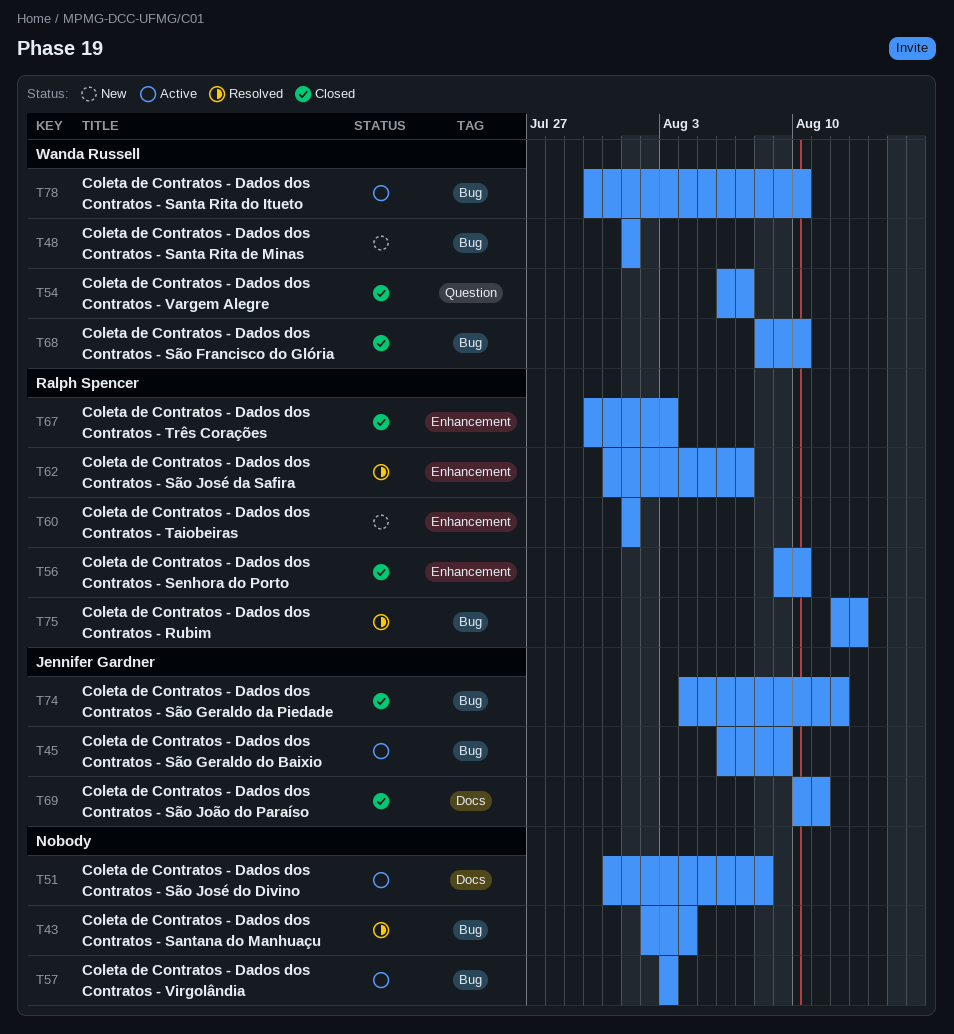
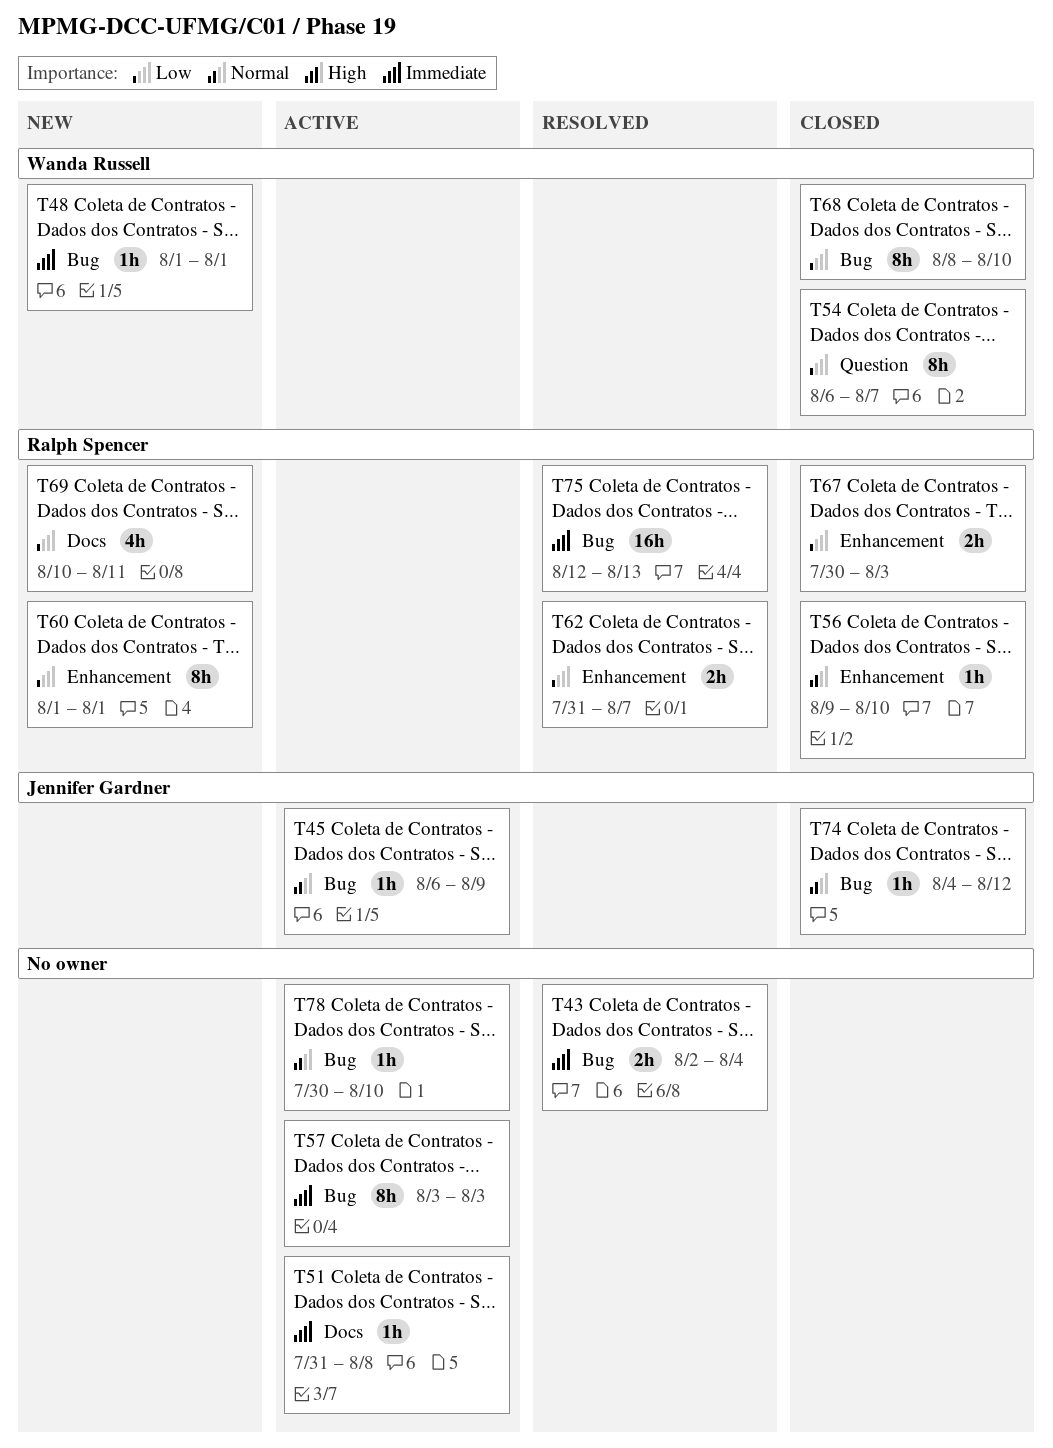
T69, status: Closed -> New
T69, owner: Jennifer Gardner -> Ralph Spencer
T78, owner: Wanda Russell -> none

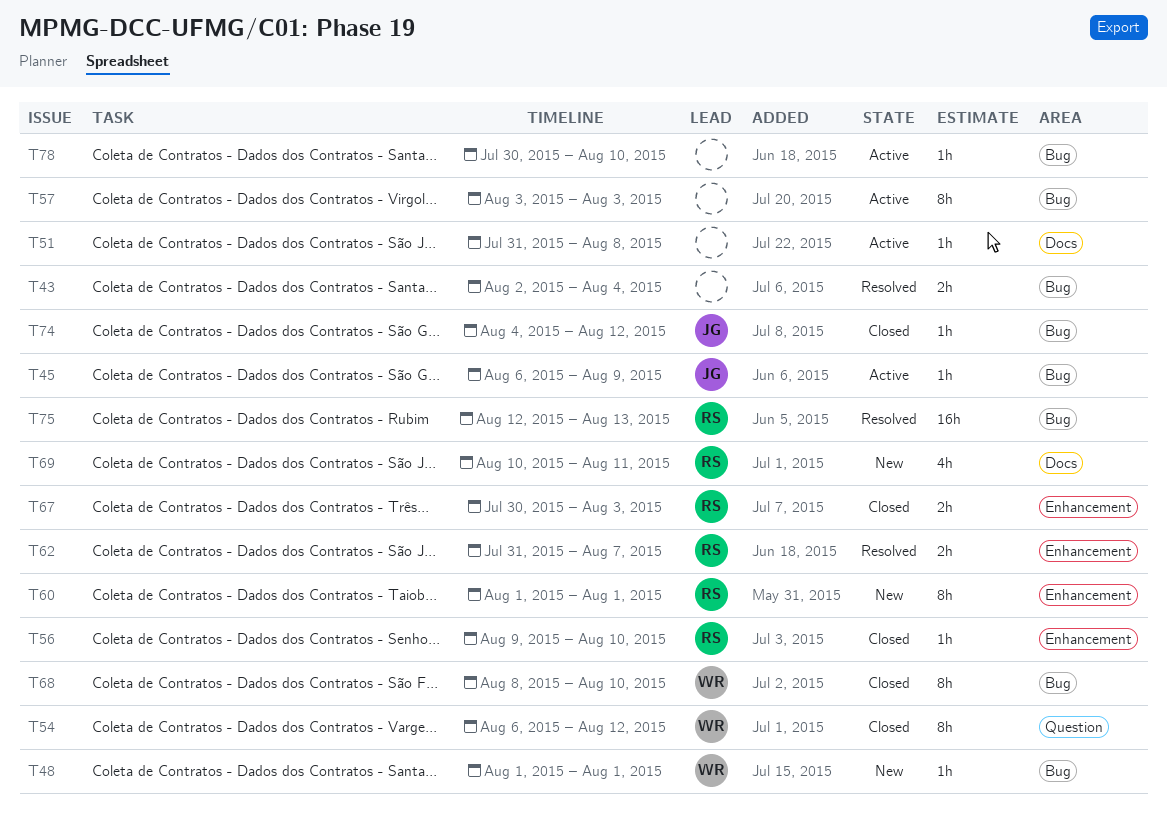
T54, due: Aug 7 -> Aug 12

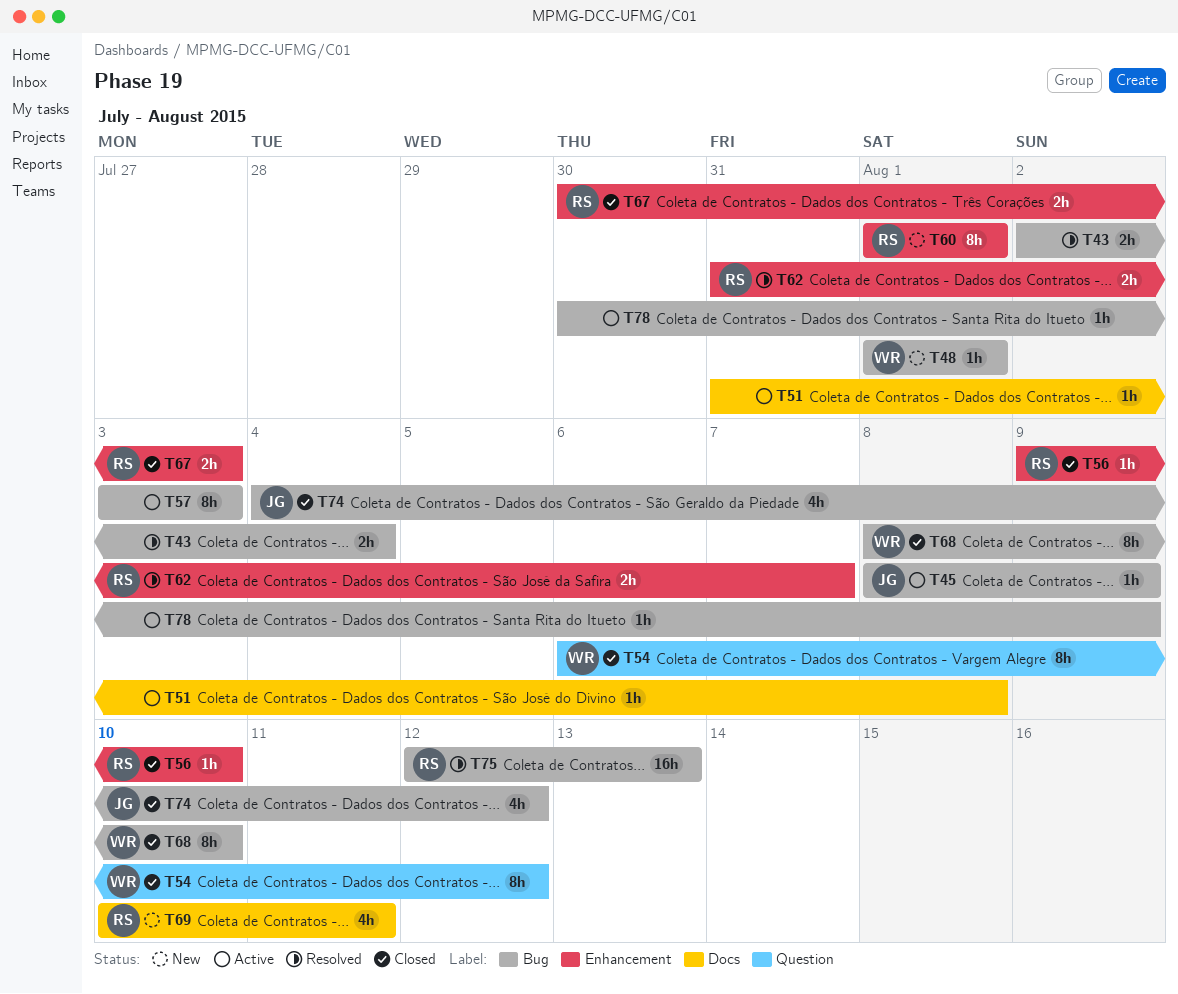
T45, start: Aug 6 -> Aug 8
T74, estimate: 1h -> 4h
T78, due: Aug 10 -> Aug 9

